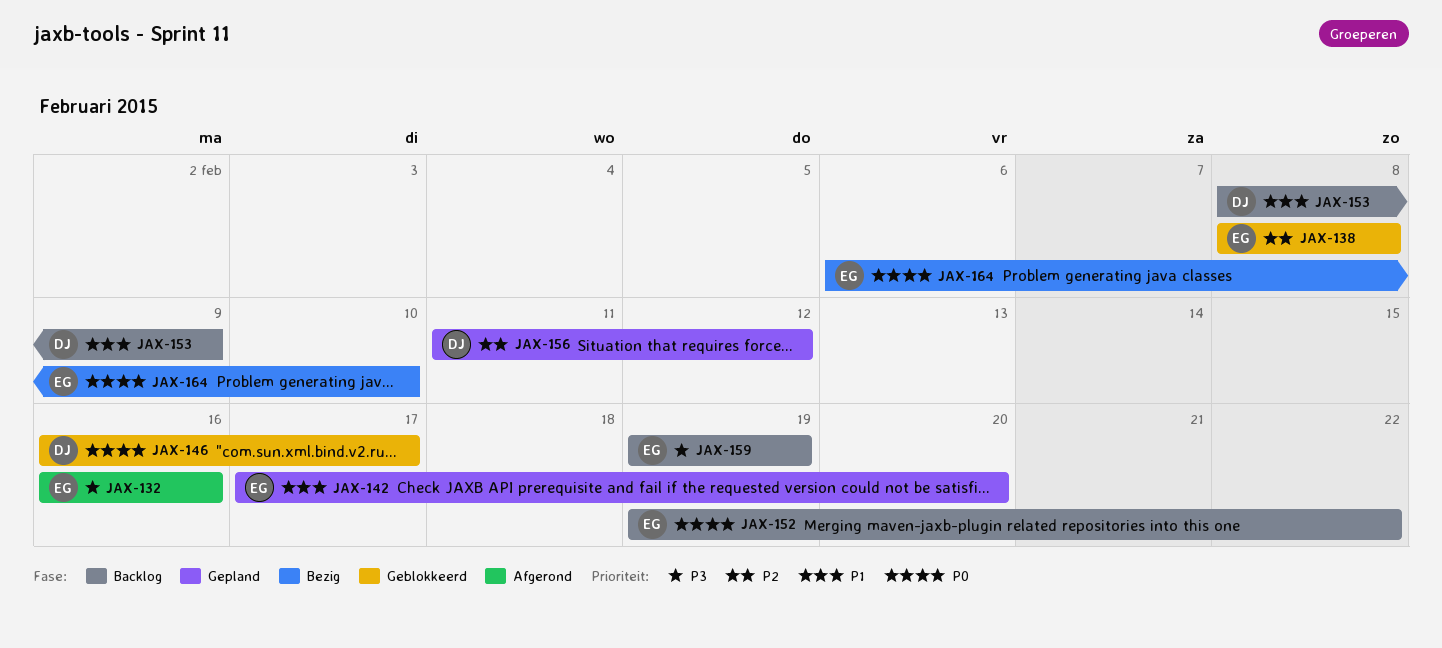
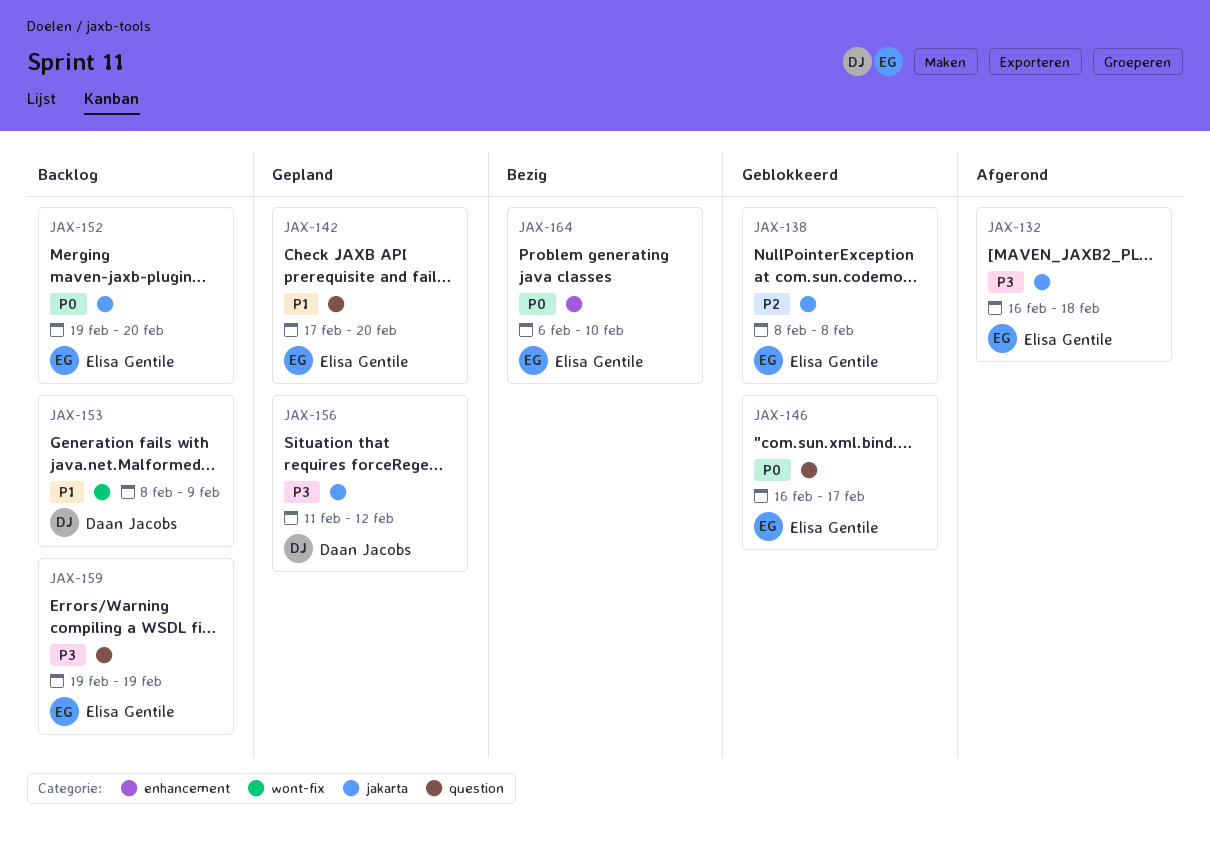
JAX-132, due: Feb 16 -> Feb 18
JAX-146, owner: Daan Jacobs -> Elisa Gentile
JAX-152, due: Feb 22 -> Feb 20
JAX-156, priority: P2 -> P3

